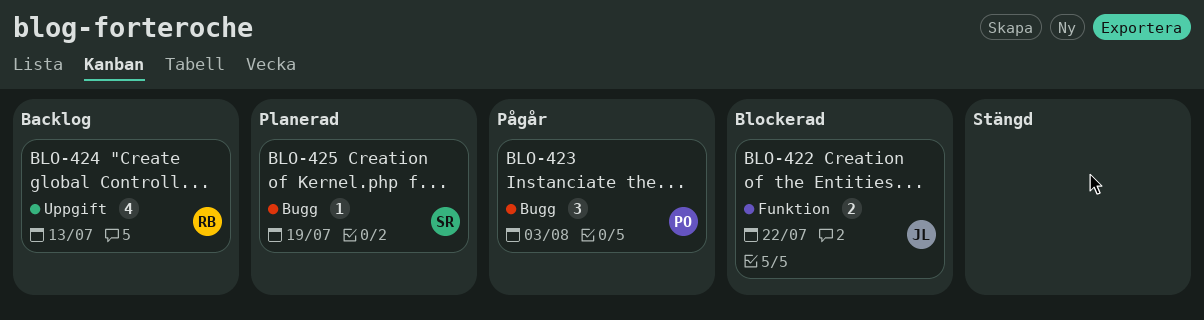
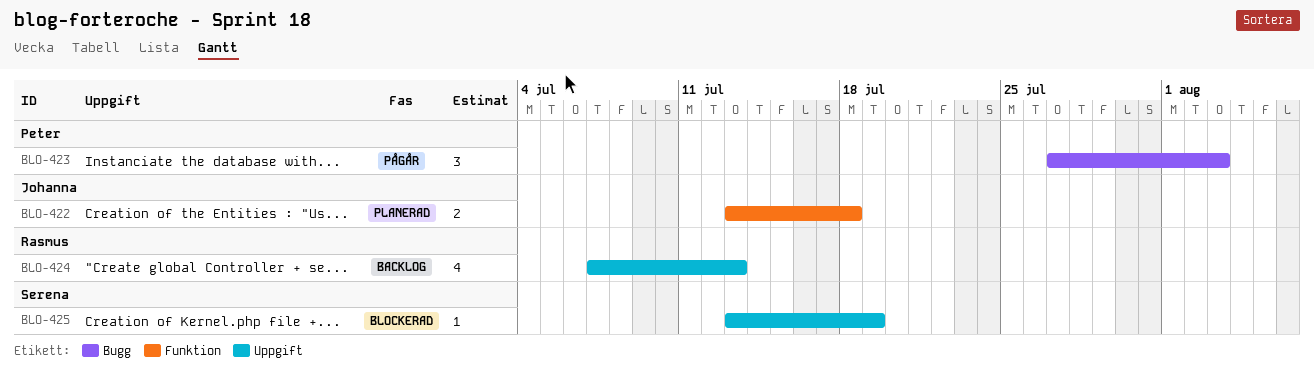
BLO-422, status: Blockerad -> Planerad
BLO-422, due: Jul 22 -> Jul 18
BLO-425, status: Planerad -> Blockerad
BLO-425, label: Bugg -> Uppgift

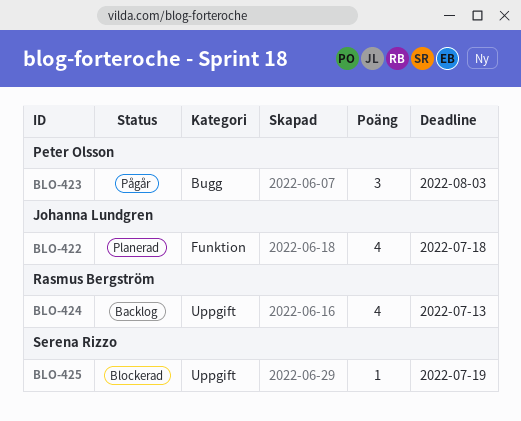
BLO-422, estimate: 2 -> 4

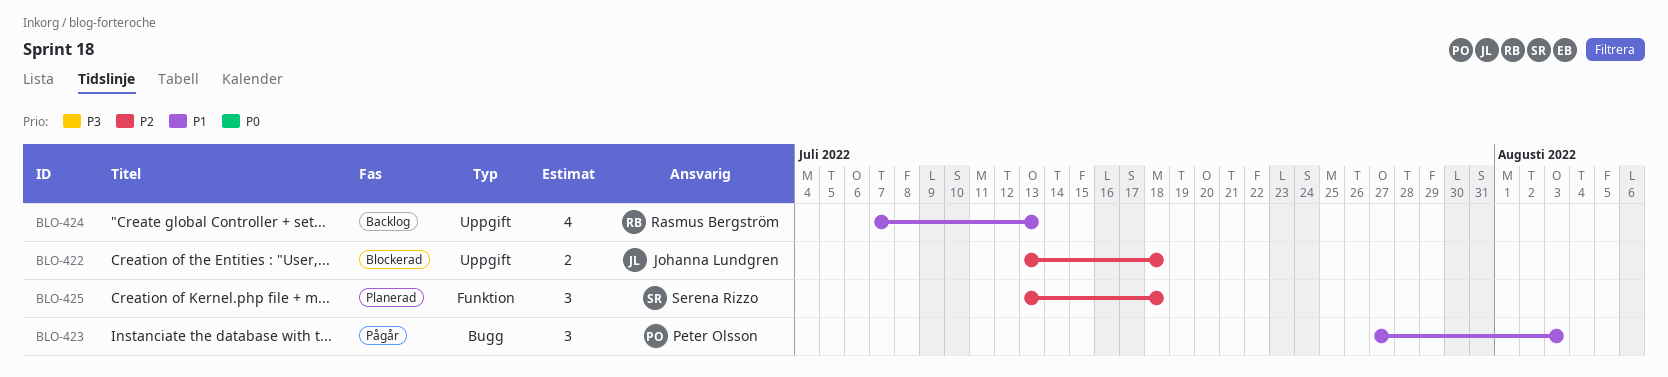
BLO-422, status: Planerad -> Blockerad
BLO-422, label: Funktion -> Uppgift
BLO-422, estimate: 4 -> 2
BLO-425, status: Blockerad -> Planerad
BLO-425, label: Uppgift -> Funktion
BLO-425, estimate: 1 -> 3
BLO-425, due: Jul 19 -> Jul 18

